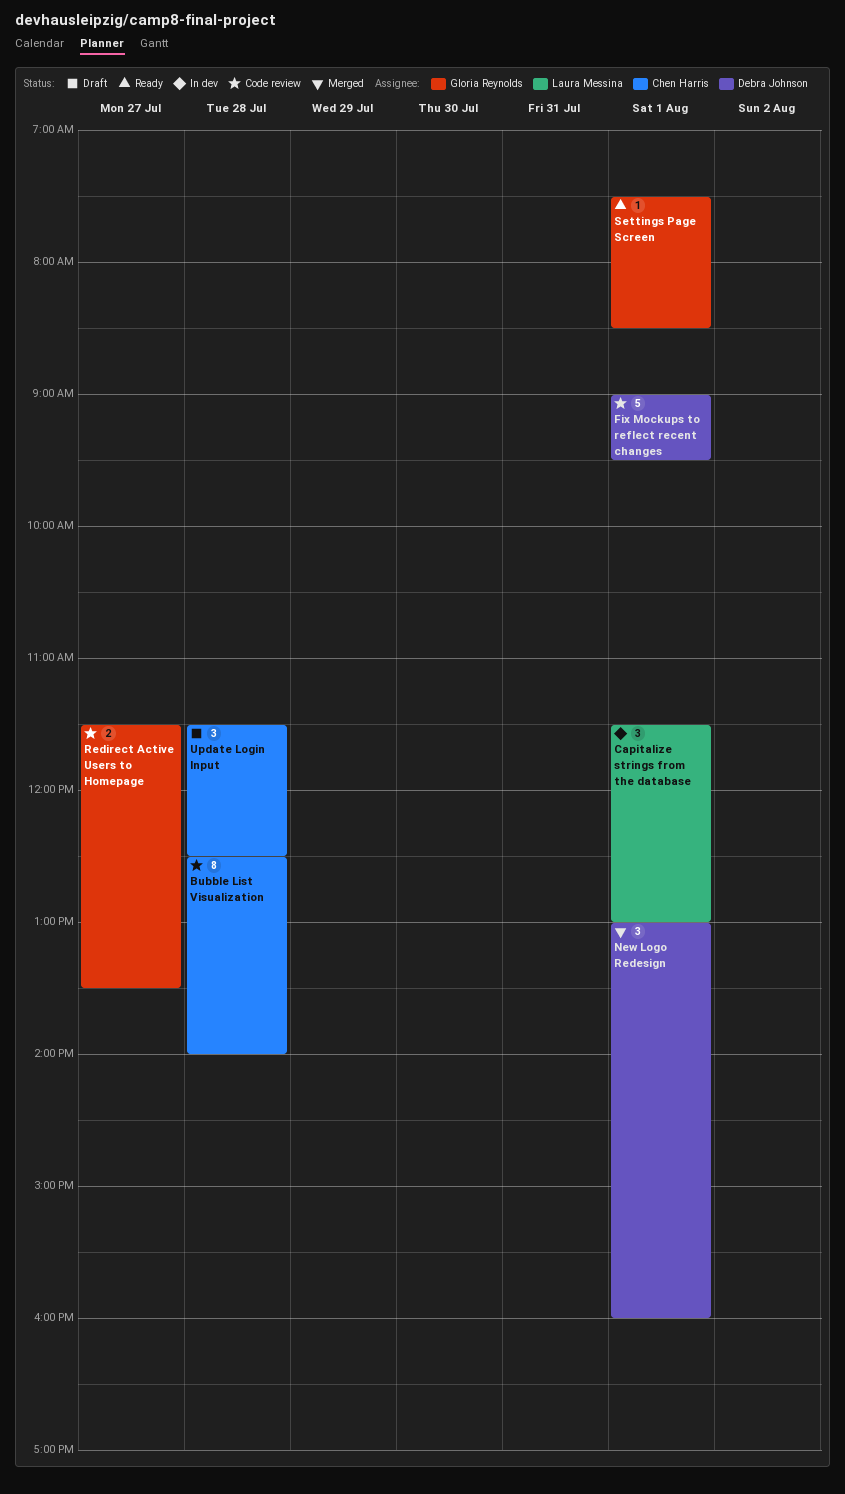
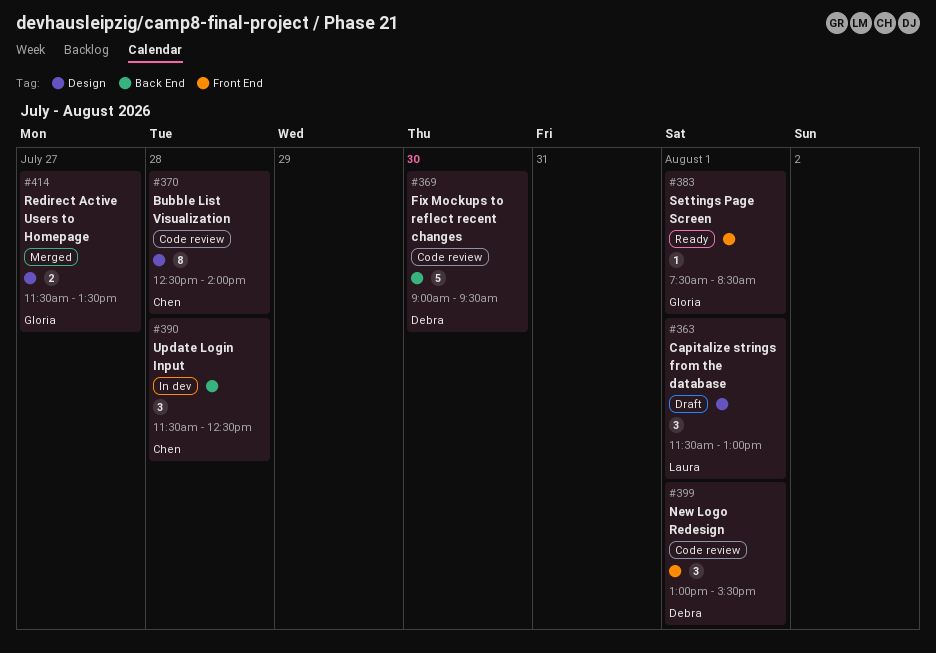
Capitalize strings from the database, status: In dev -> Draft
Fix Mockups to reflect recent changes, day: Aug 1 -> Jul 30
New Logo Redesign, status: Merged -> Code review
New Logo Redesign, ends: 16:00 -> 15:30
Redirect Active Users to Homepage, status: Code review -> Merged
Update Login Input, status: Draft -> In dev

